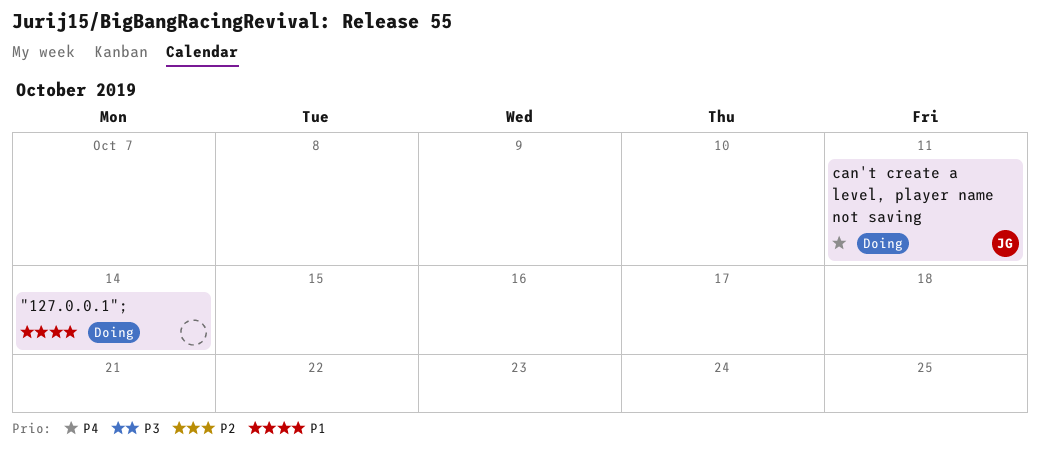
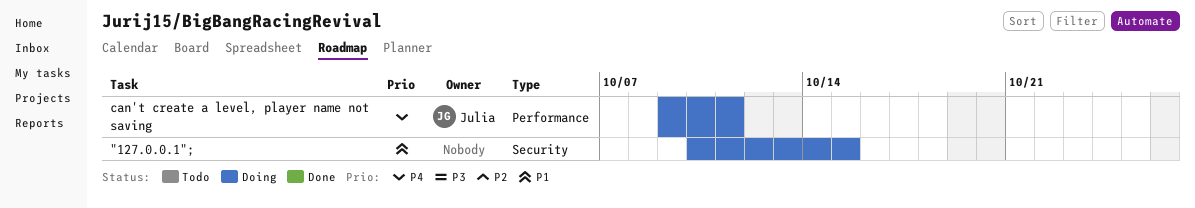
"127.0.0.1";, due: Oct 14 -> Oct 15

